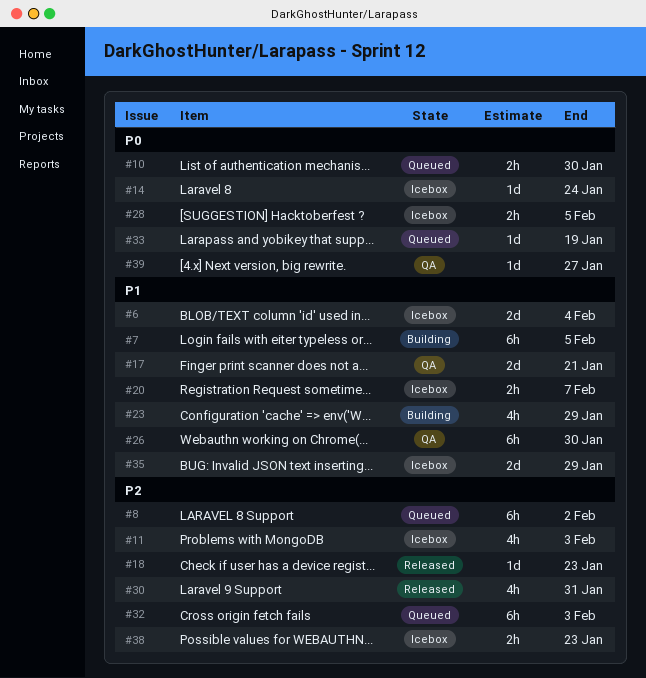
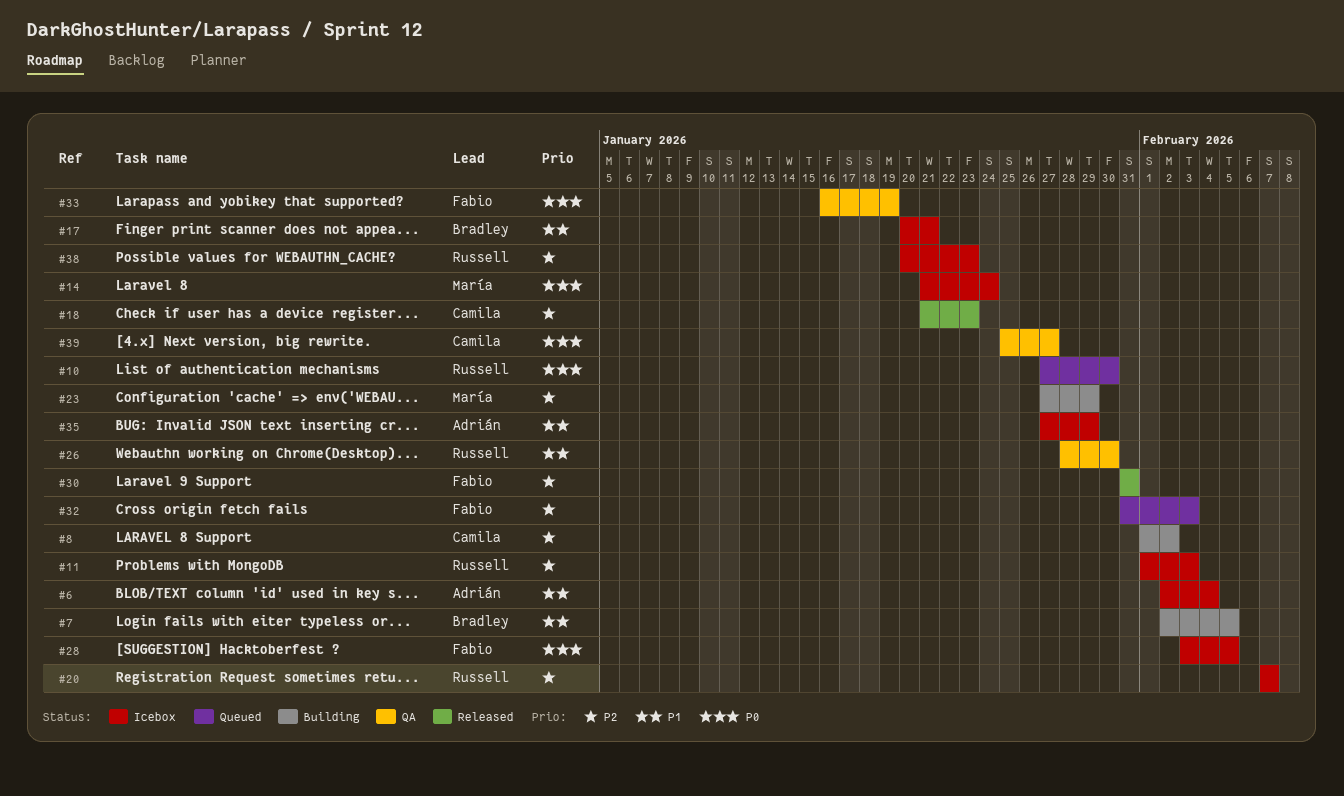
#8, status: Queued -> Building
#17, status: QA -> Icebox
#20, priority: P1 -> P2
#23, priority: P1 -> P2
#33, status: Queued -> QA

